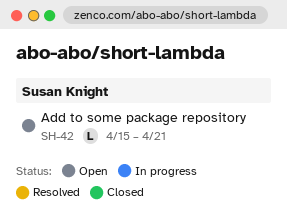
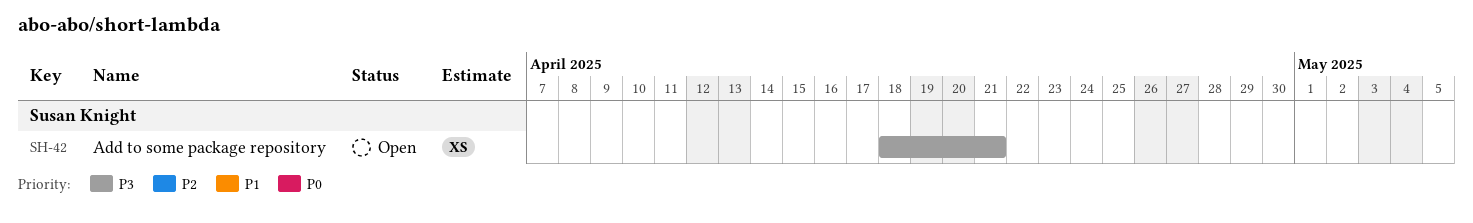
SH-42, estimate: L -> XS
SH-42, start: Apr 15 -> Apr 18

